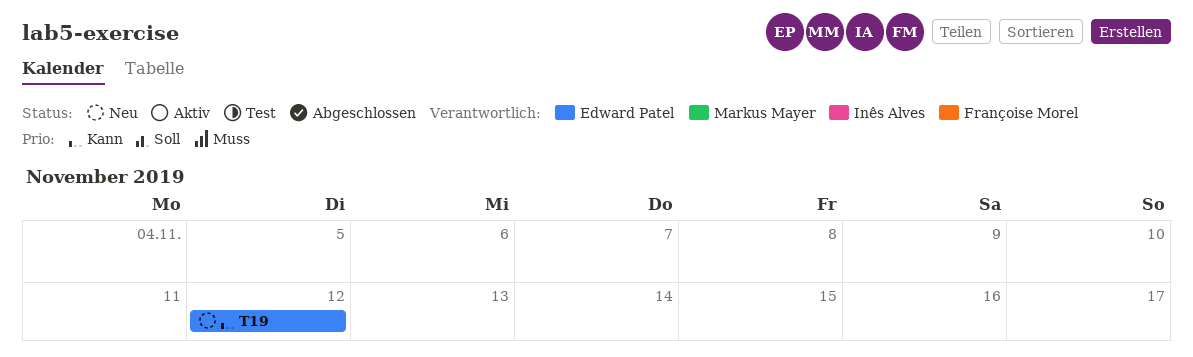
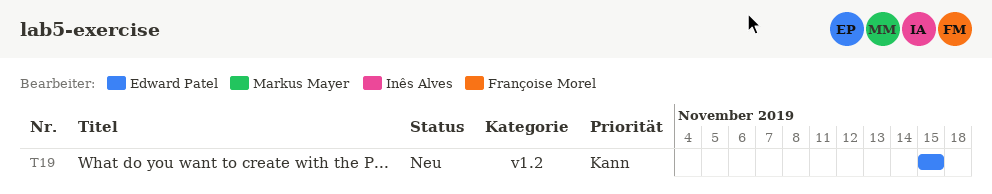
T19, start: Nov 12 -> Nov 15
T19, due: Nov 12 -> Nov 15

